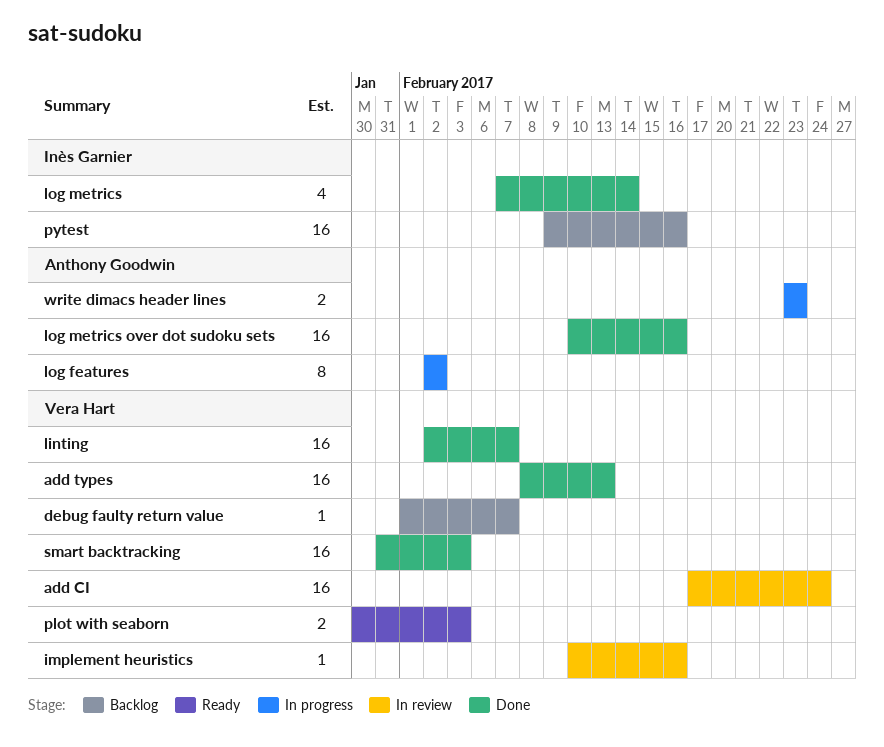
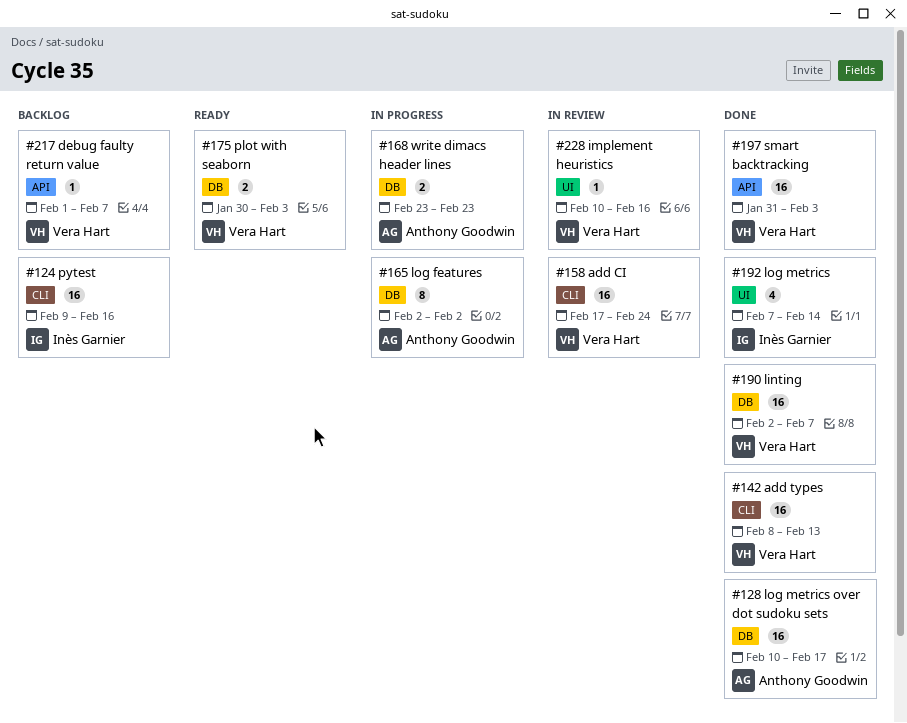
log metrics over dot sudoku sets, due: Feb 16 -> Feb 17

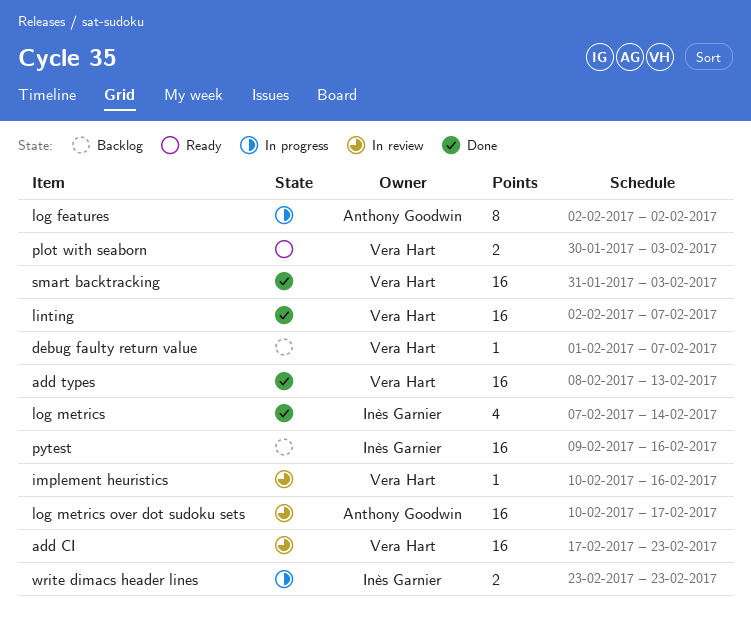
add CI, due: Feb 24 -> Feb 23
log metrics over dot sudoku sets, status: Done -> In review
write dimacs header lines, owner: Anthony Goodwin -> Inès Garnier

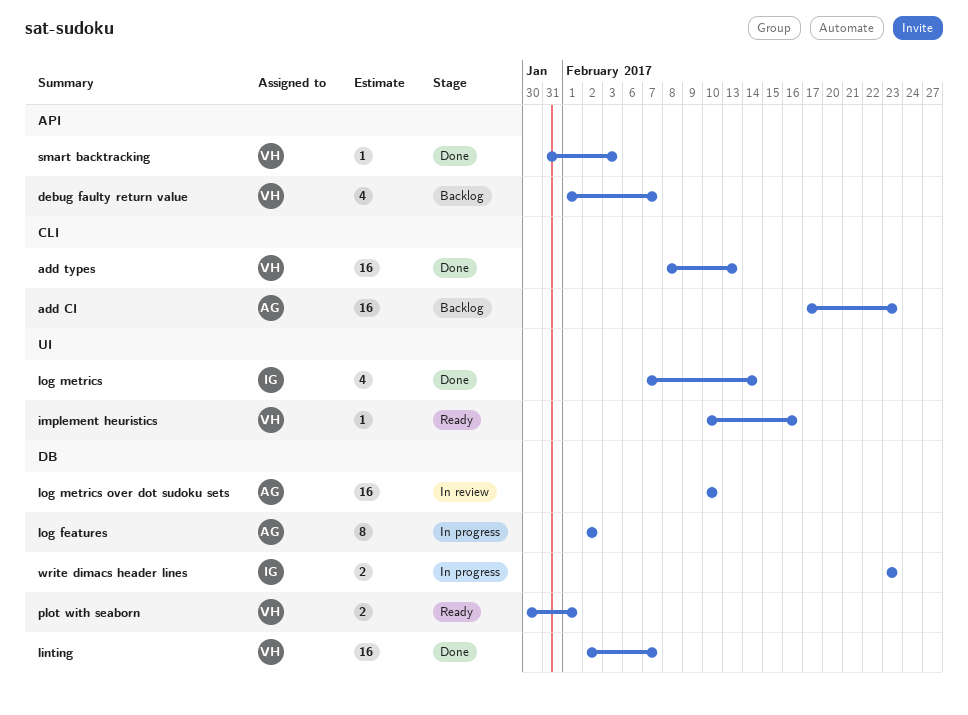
add CI, status: In review -> Backlog
add CI, owner: Vera Hart -> Anthony Goodwin
debug faulty return value, estimate: 1 -> 4
implement heuristics, status: In review -> Ready
log metrics over dot sudoku sets, due: Feb 17 -> Feb 10
plot with seaborn, due: Feb 3 -> Feb 1
pytest: present -> none
smart backtracking, estimate: 16 -> 1

